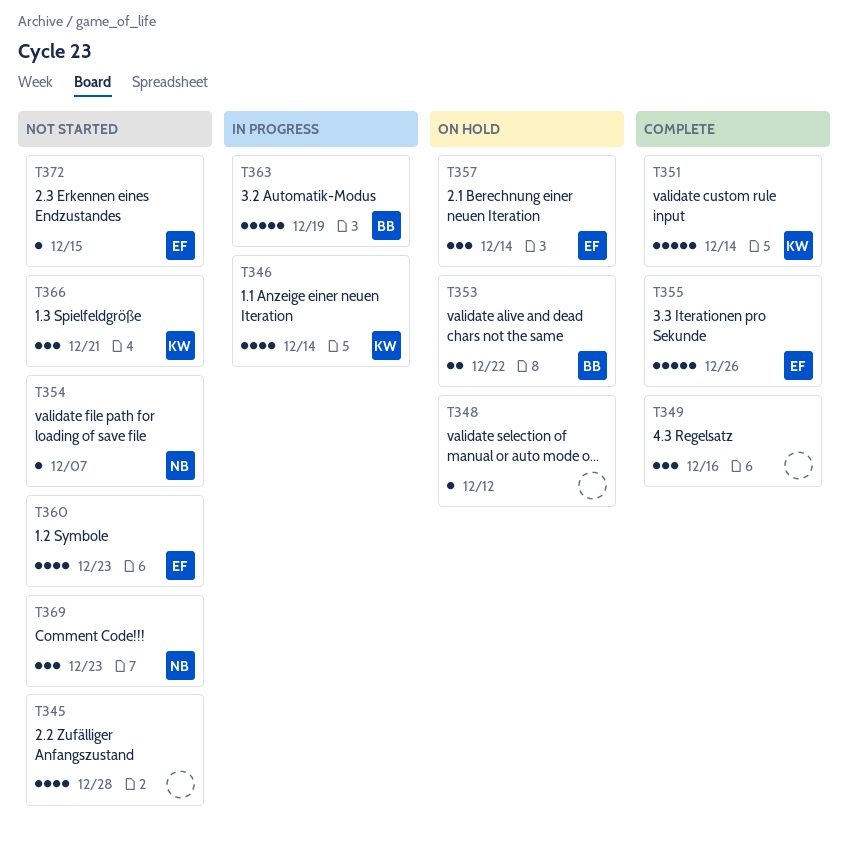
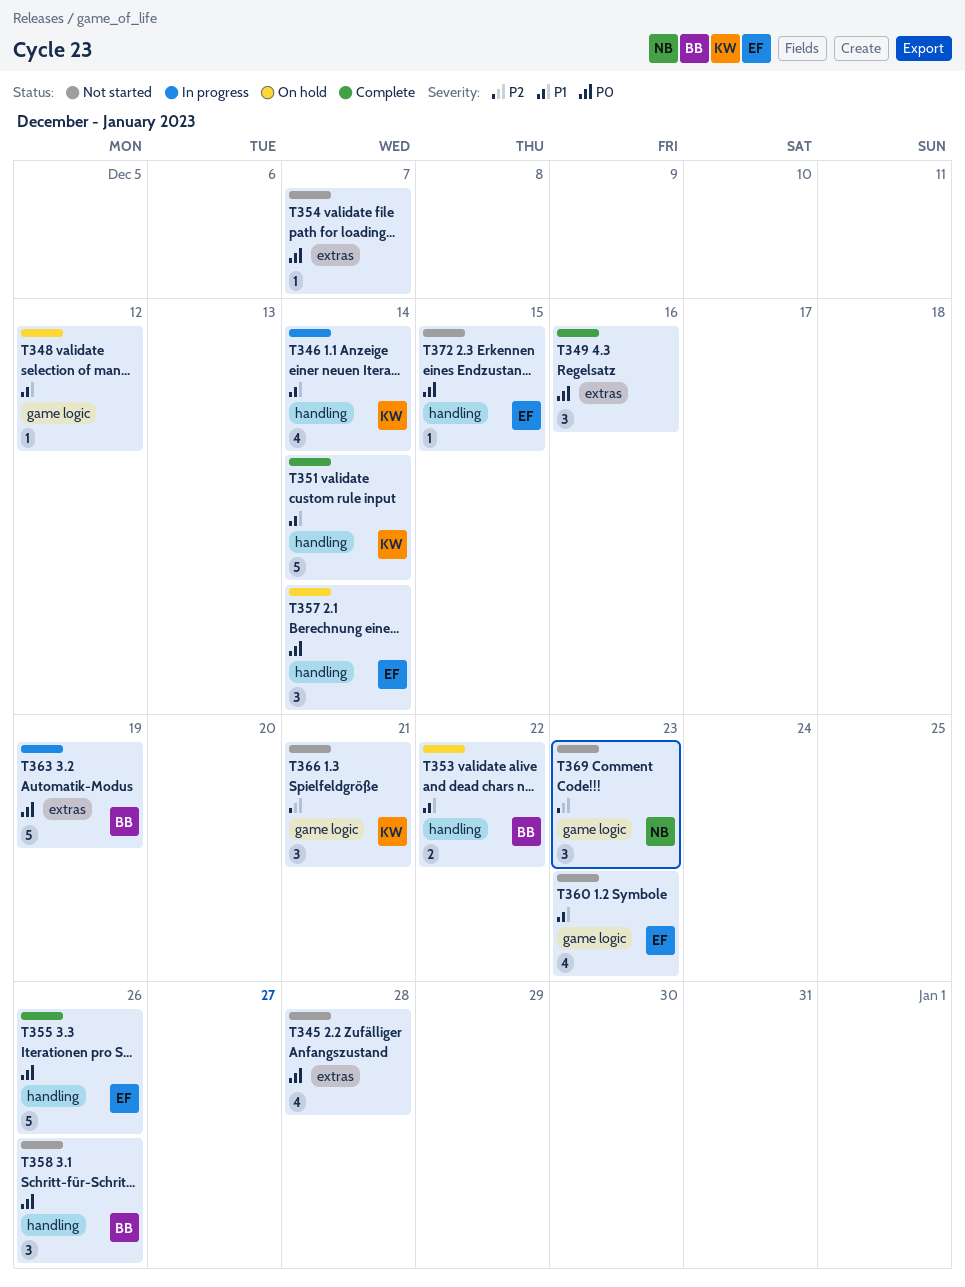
T354, owner: NB -> none
T358: none -> present

